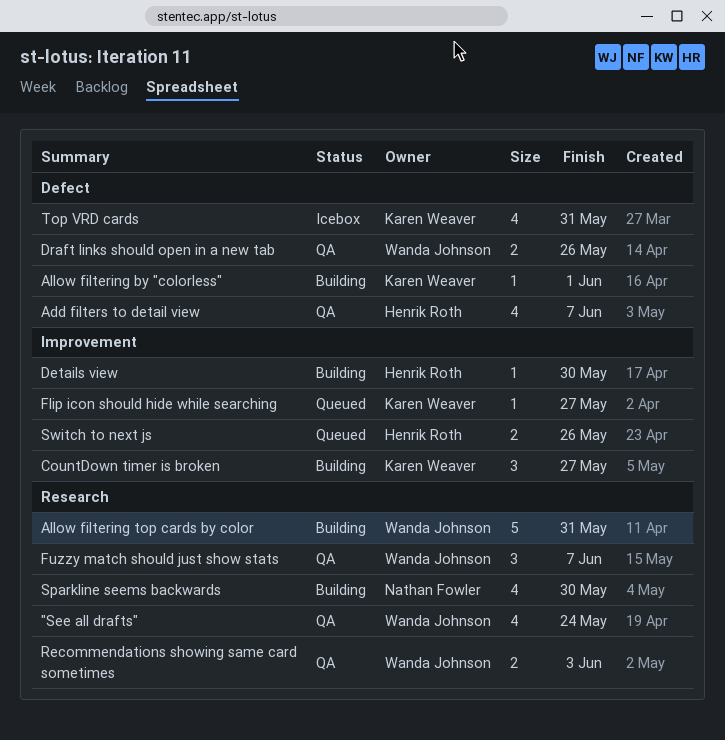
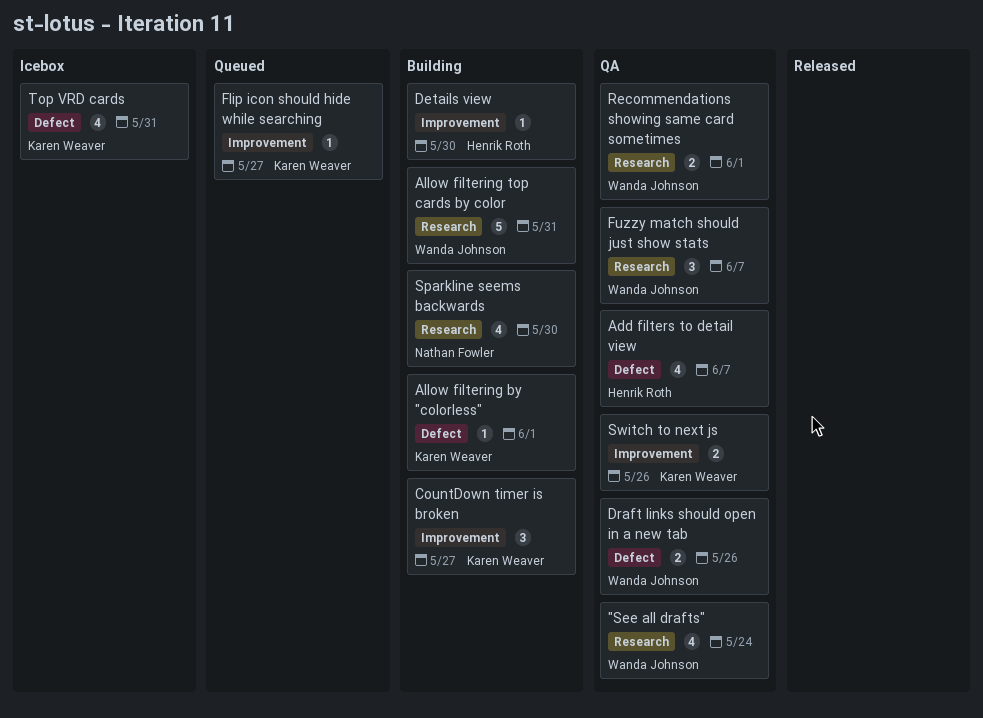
Recommendations showing same card sometimes, due: Jun 3 -> Jun 1
Switch to next js, status: Queued -> QA
Switch to next js, owner: Henrik Roth -> Karen Weaver

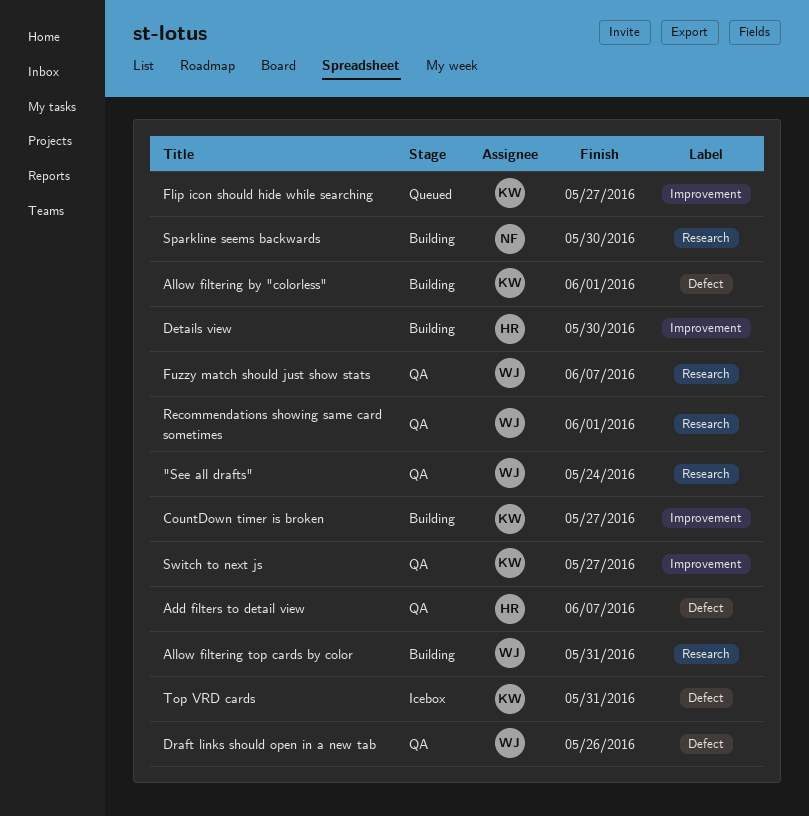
Switch to next js, due: May 26 -> May 27

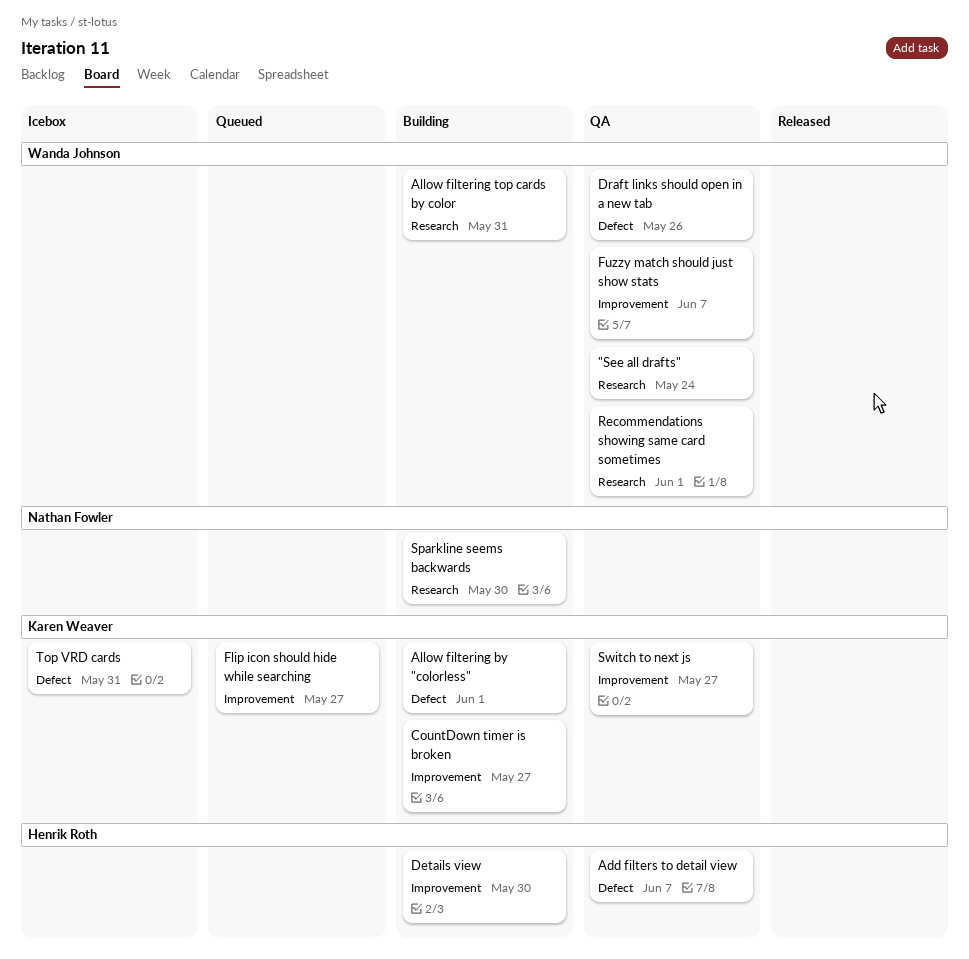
Fuzzy match should just show stats, label: Research -> Improvement

